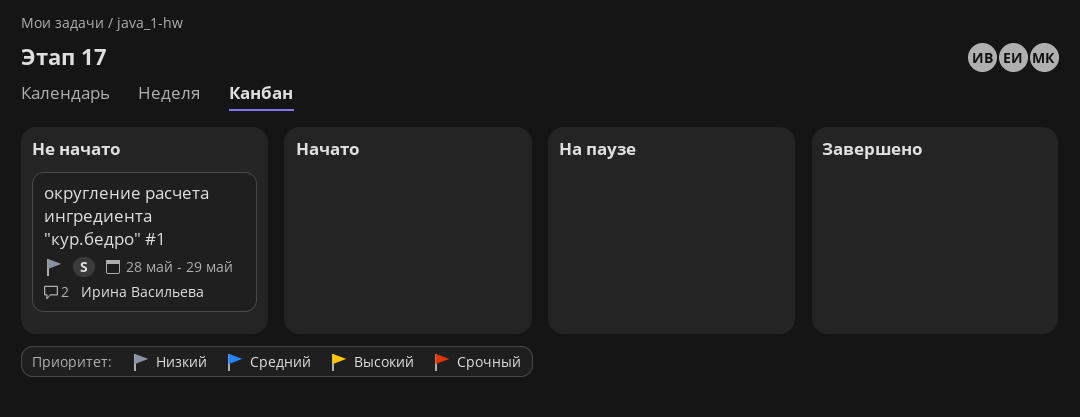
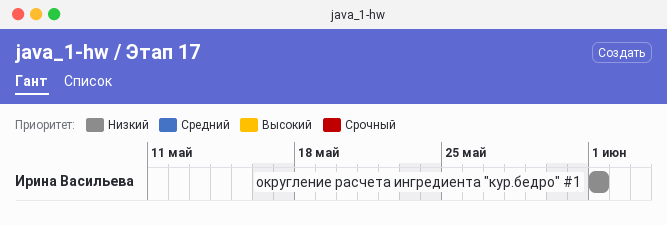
округление расчета ингредиента "кур.бедро" #1, start: May 28 -> Jun 1
округление расчета ингредиента "кур.бедро" #1, due: May 29 -> Jun 1

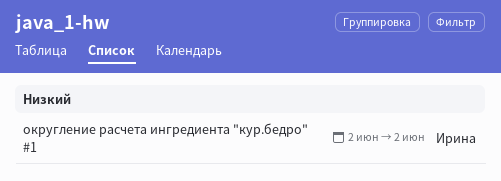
округление расчета ингредиента "кур.бедро" #1, start: Jun 1 -> Jun 2
округление расчета ингредиента "кур.бедро" #1, due: Jun 1 -> Jun 2

